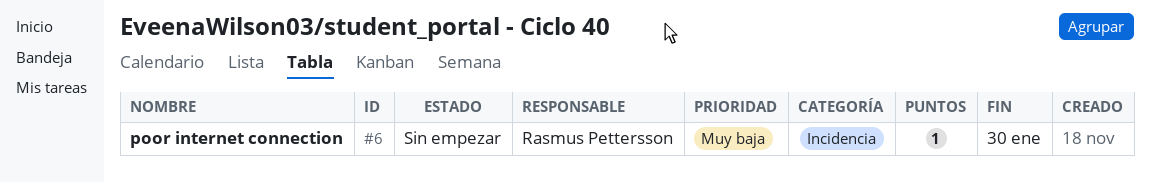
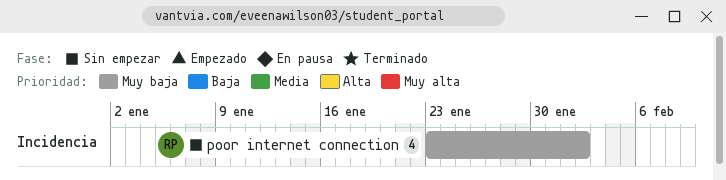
poor internet connection, estimate: 1 -> 4
poor internet connection, due: Jan 30 -> Feb 2

